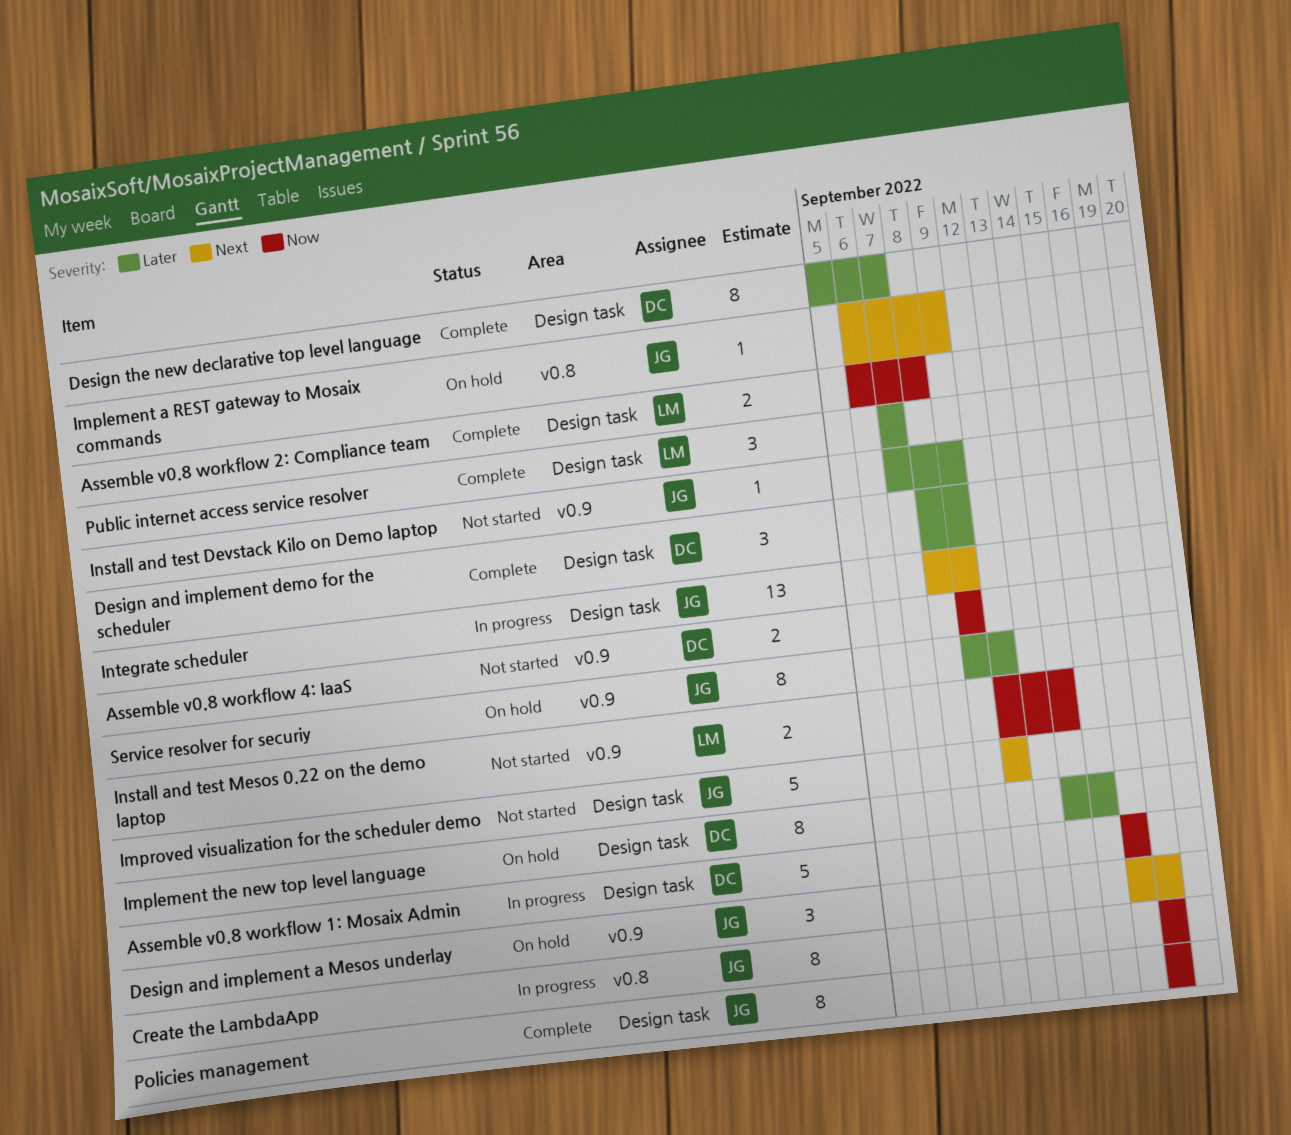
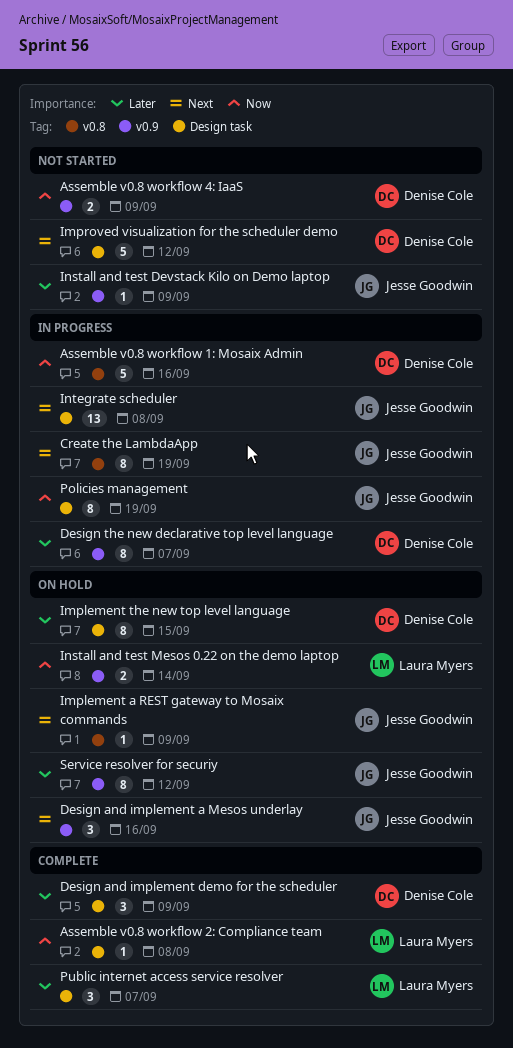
Assemble v0.8 workflow 1: Mosaix Admin, label: Design task -> v0.8
Assemble v0.8 workflow 2: Compliance team, estimate: 2 -> 1
Create the LambdaApp, priority: Now -> Next
Design and implement a Mesos underlay, due: Sep 19 -> Sep 16
Design the new declarative top level language, status: Complete -> In progress
Design the new declarative top level language, label: Design task -> v0.9
Improved visualization for the scheduler demo, owner: Jesse Goodwin -> Denise Cole
Install and test Mesos 0.22 on the demo laptop, status: Not started -> On hold
Integrate scheduler, due: Sep 9 -> Sep 8
Policies management, status: Complete -> In progress

